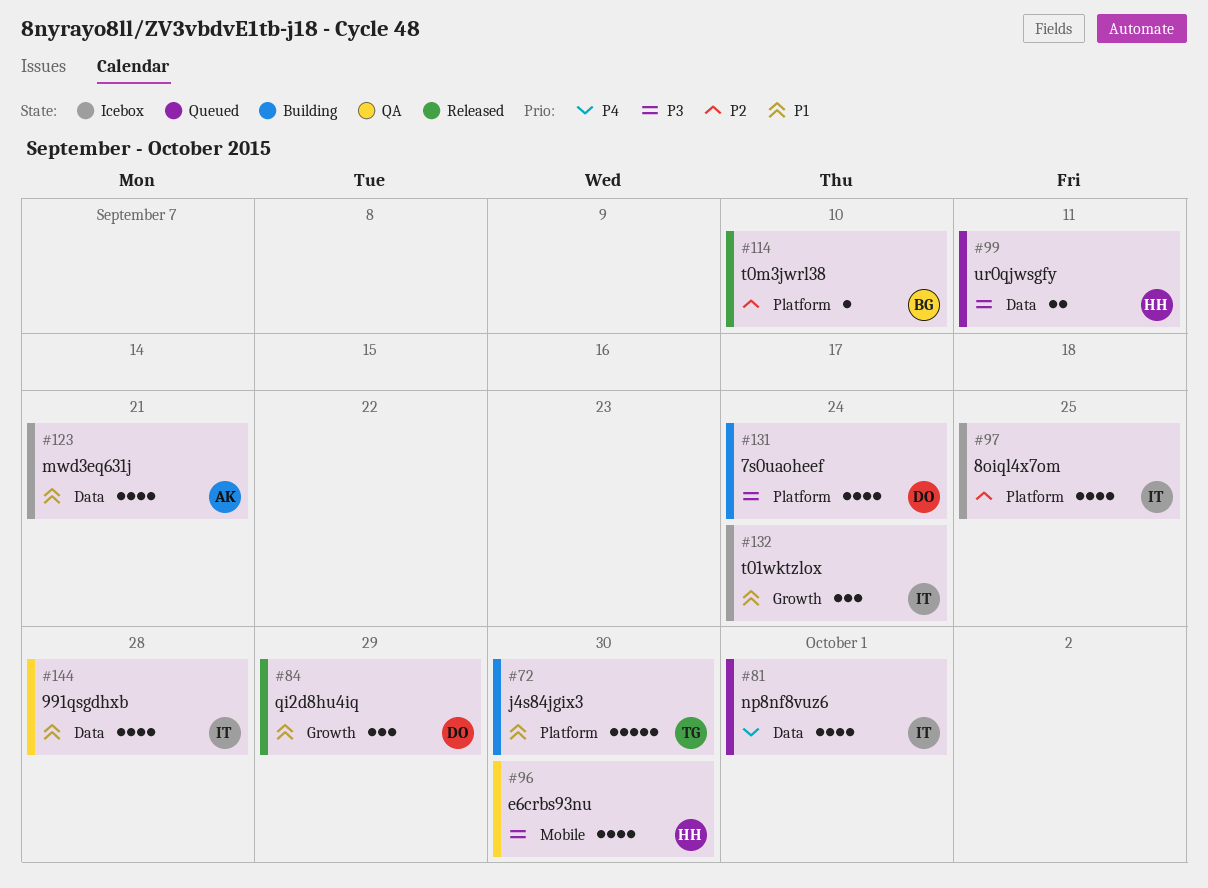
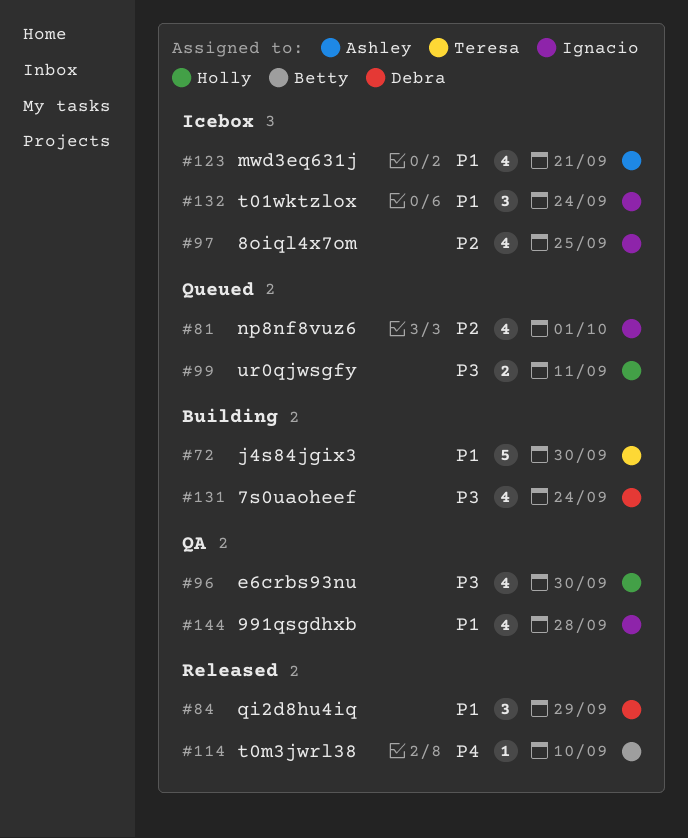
#81, priority: P4 -> P2
#114, priority: P2 -> P4

